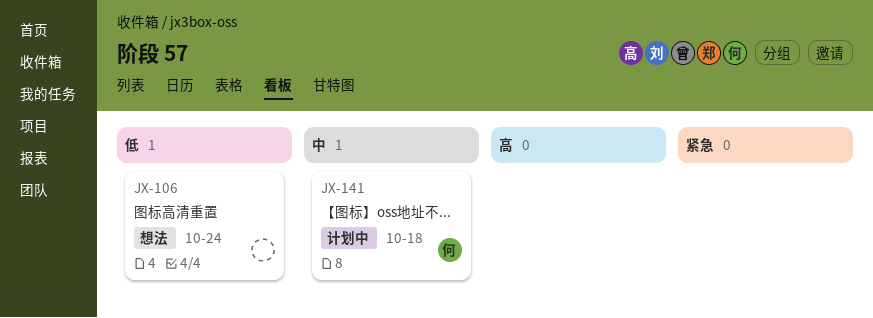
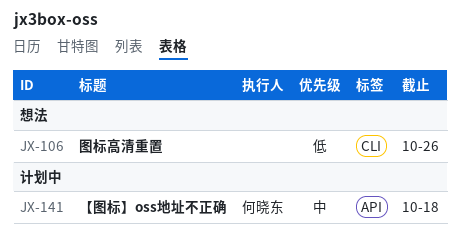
JX-106, due: Oct 24 -> Oct 26

